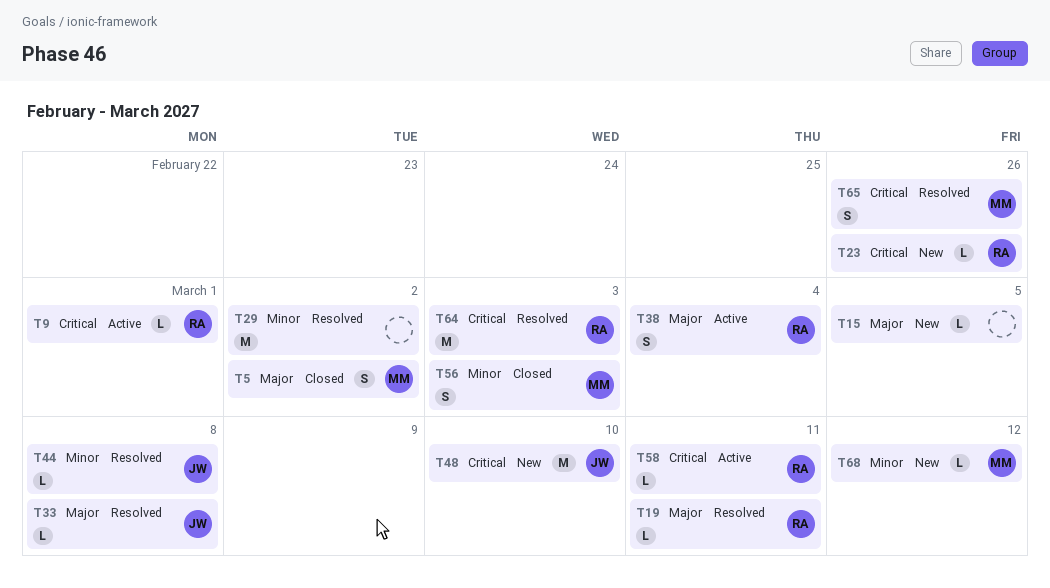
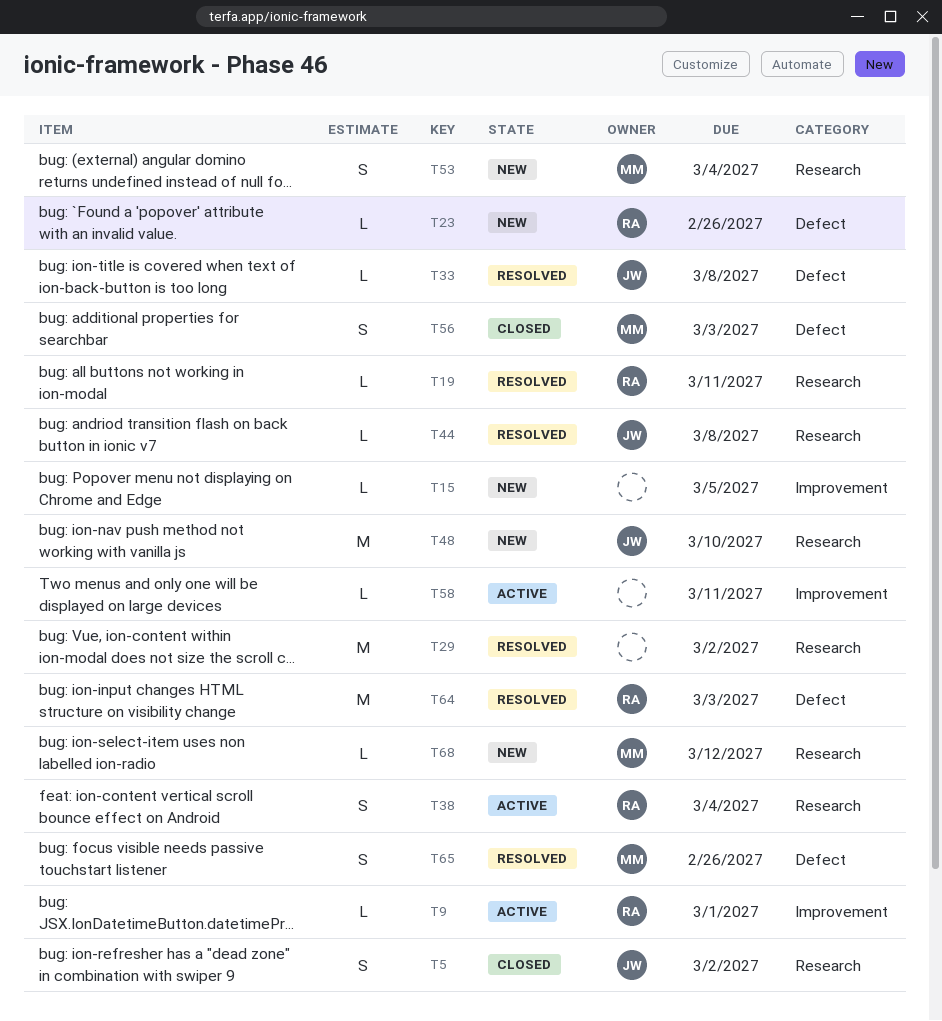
T5, owner: MM -> JW
T53: none -> present
T58, owner: RA -> none

